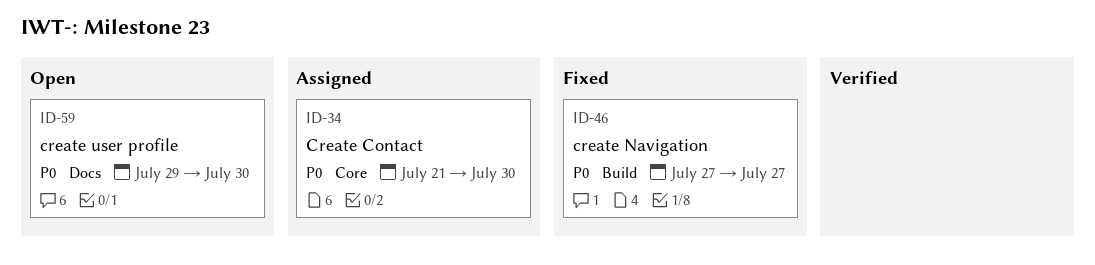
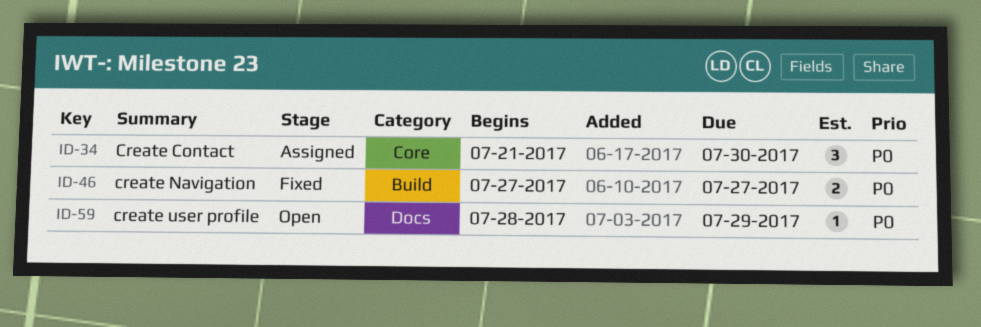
ID-59, start: Jul 29 -> Jul 28
ID-59, due: Jul 30 -> Jul 29

